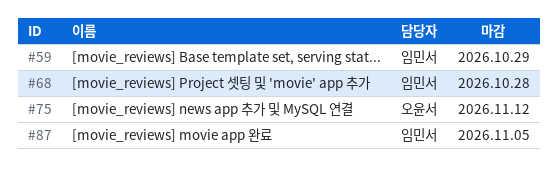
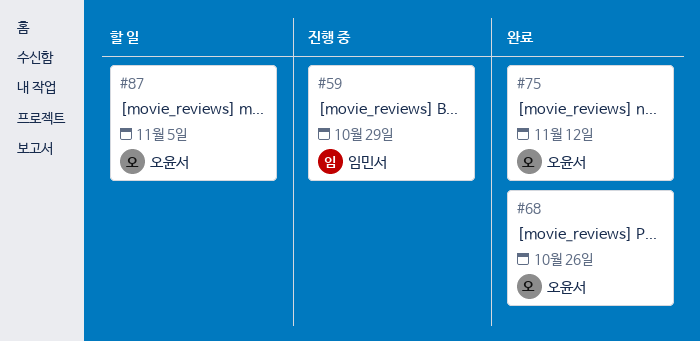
#68, owner: 임민서 -> 오윤서
#68, due: Oct 28 -> Oct 26
#87, owner: 임민서 -> 오윤서

